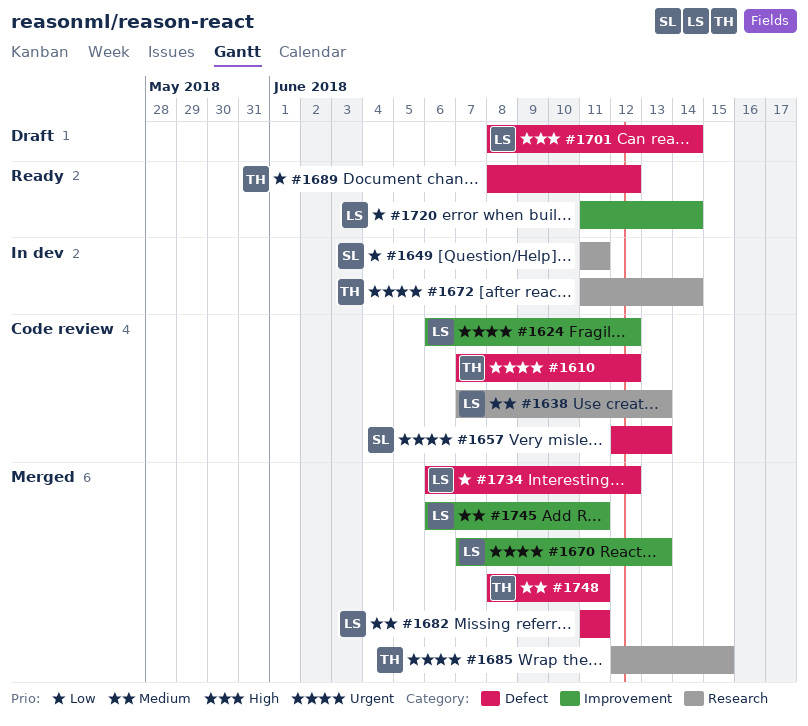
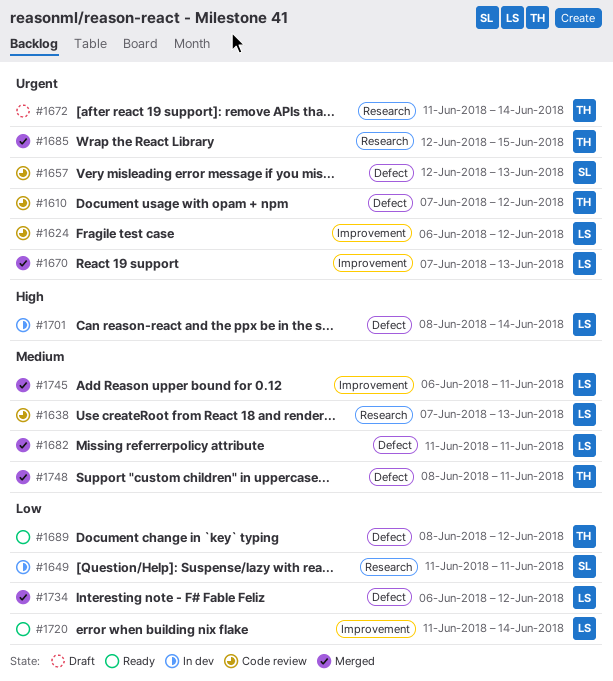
#1672, status: In dev -> Draft
#1701, status: Draft -> In dev

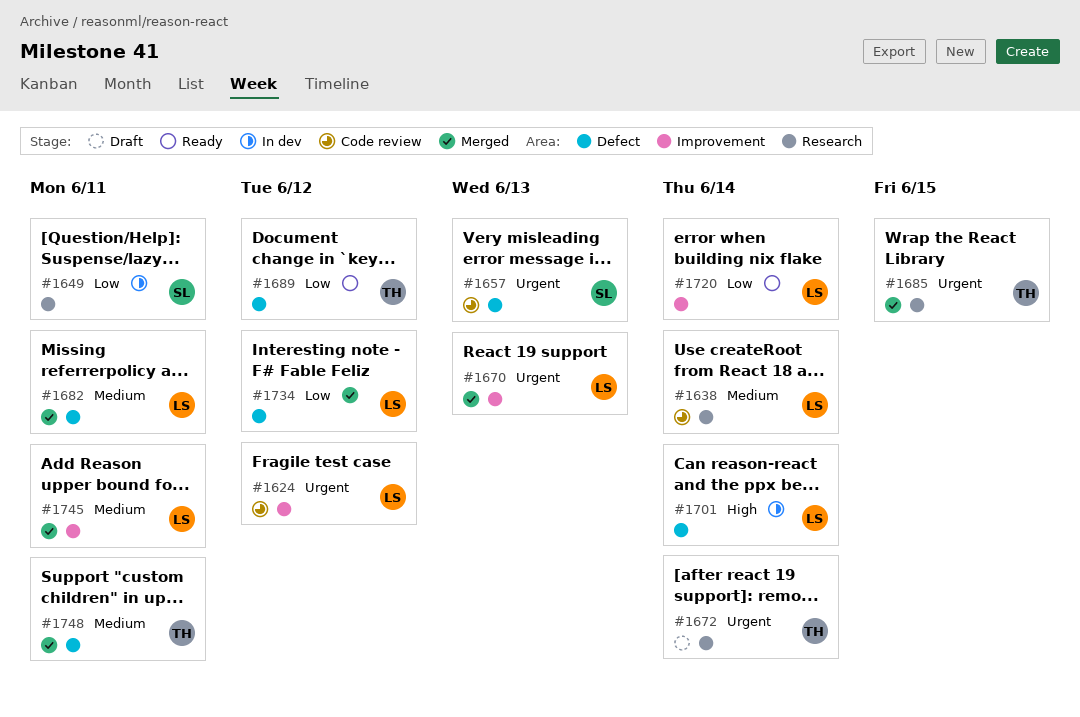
#1610: present -> none
#1638, due: Jun 13 -> Jun 14

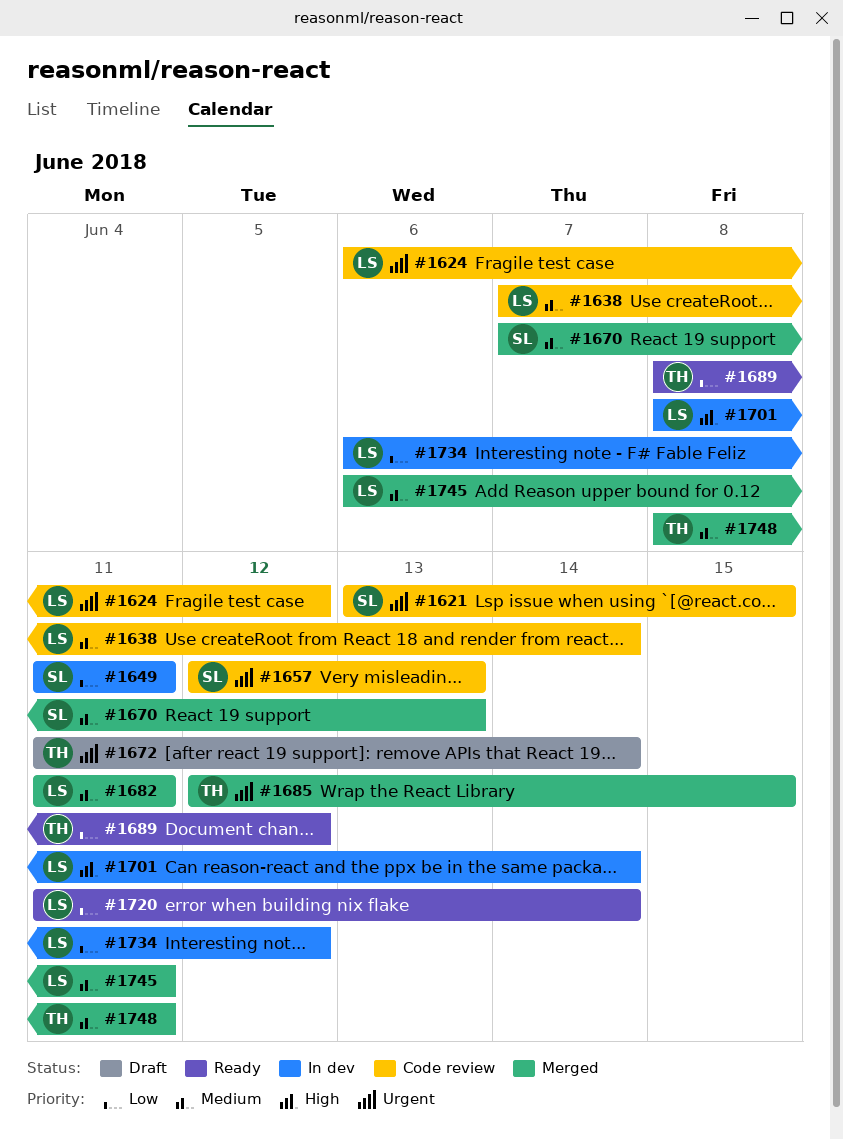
#1621: none -> present
#1670, owner: LS -> SL
#1670, priority: Urgent -> Medium
#1734, status: Merged -> In dev

